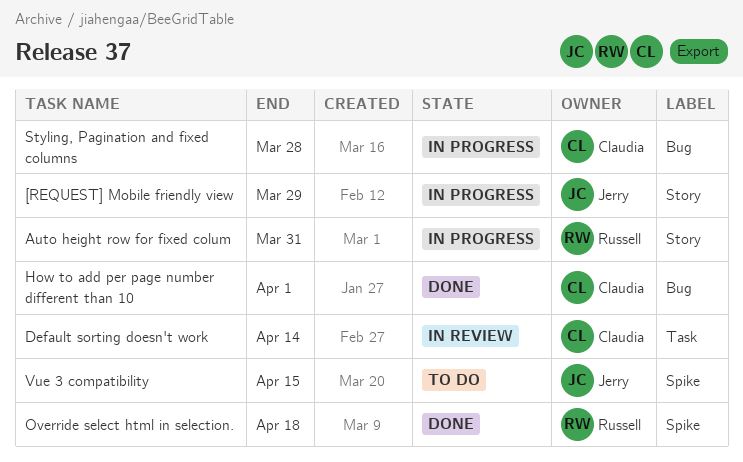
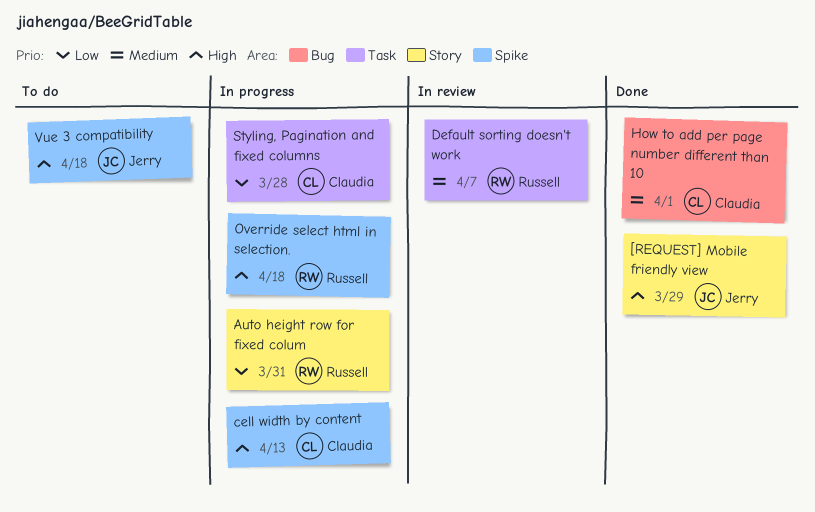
[REQUEST] Mobile friendly view, status: In progress -> Done
cell width by content: none -> present
Default sorting doesn't work, owner: Claudia -> Russell
Default sorting doesn't work, due: Apr 14 -> Apr 7
Override select html in selection., status: Done -> In progress
Styling, Pagination and fixed columns, label: Bug -> Task
Vue 3 compatibility, due: Apr 15 -> Apr 18

